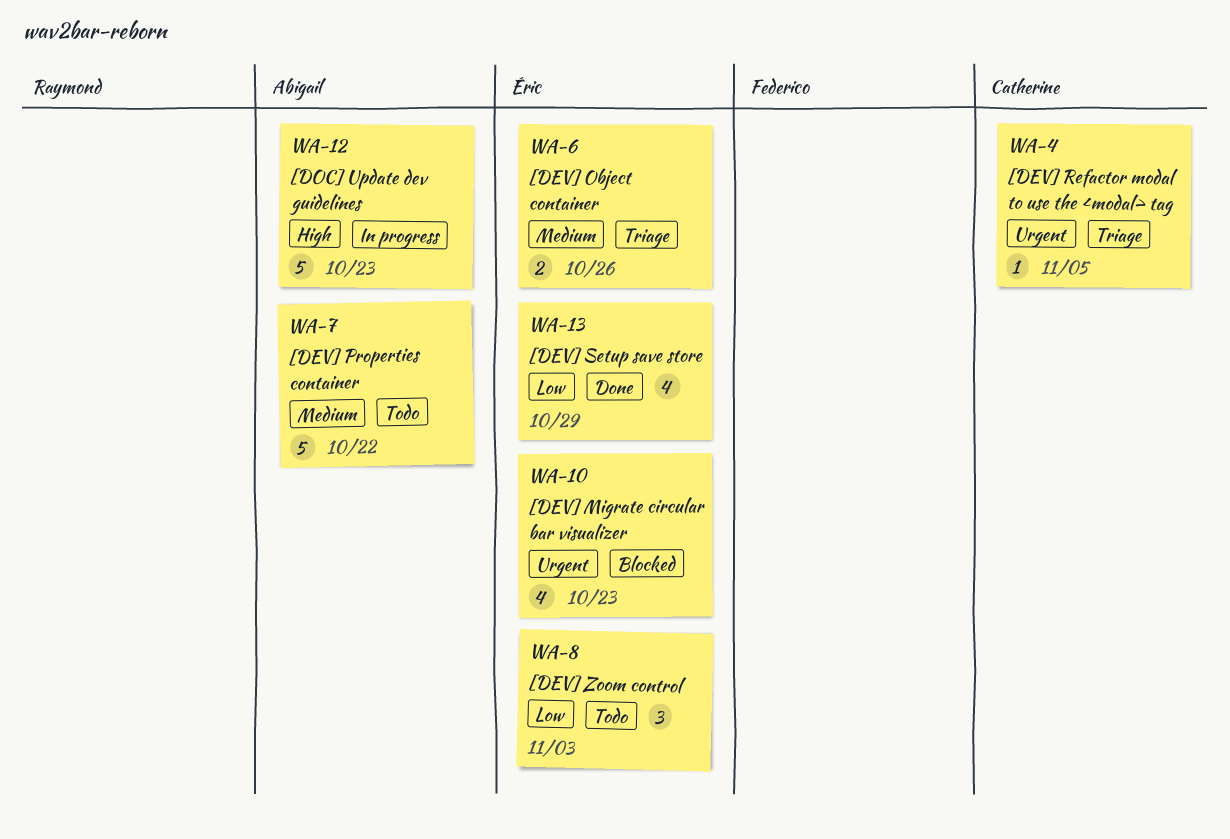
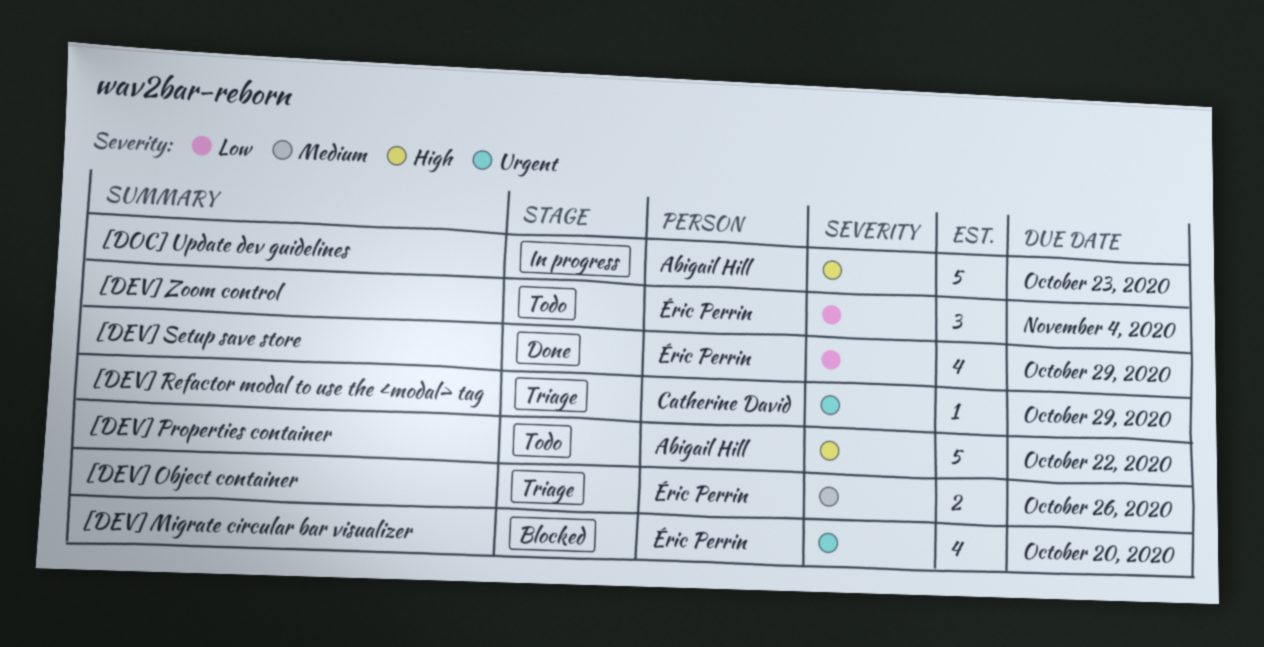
[DEV] Migrate circular bar visualizer, due: Oct 23 -> Oct 20
[DEV] Properties container, priority: Medium -> High
[DEV] Refactor modal to use the <modal> tag, due: Nov 5 -> Oct 29
[DEV] Zoom control, due: Nov 3 -> Nov 4

